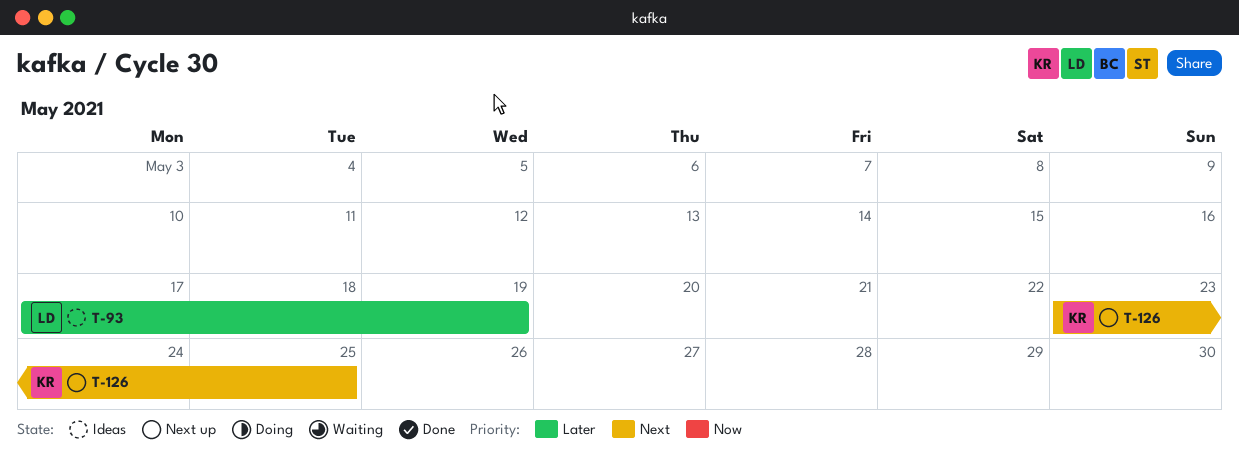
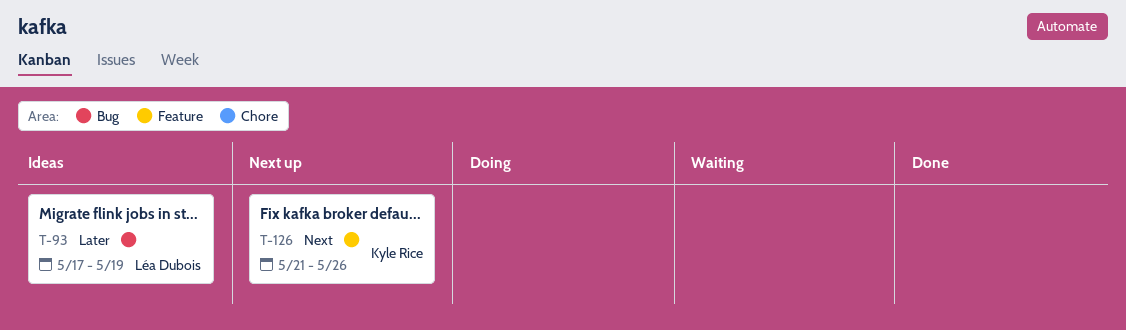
T-126, start: May 23 -> May 21
T-126, due: May 25 -> May 26

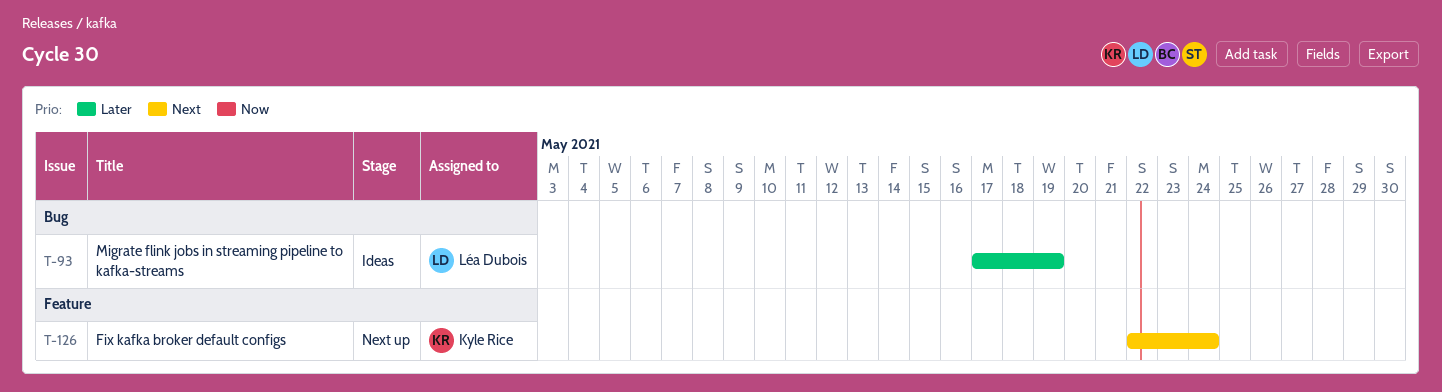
T-126, start: May 21 -> May 22
T-126, due: May 26 -> May 24

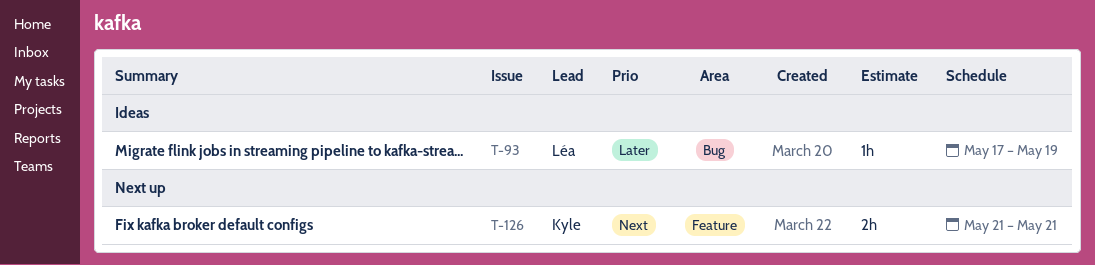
T-126, start: May 22 -> May 21
T-126, due: May 24 -> May 21

